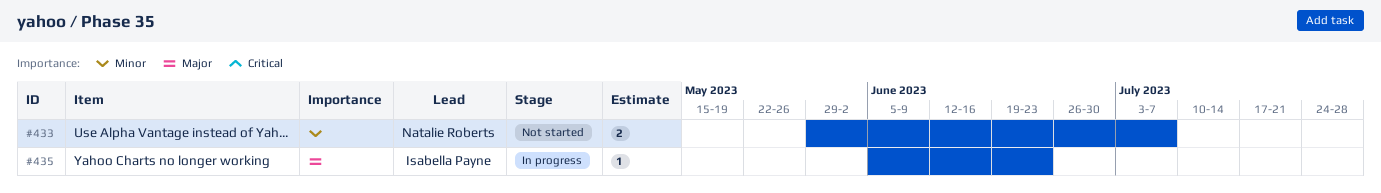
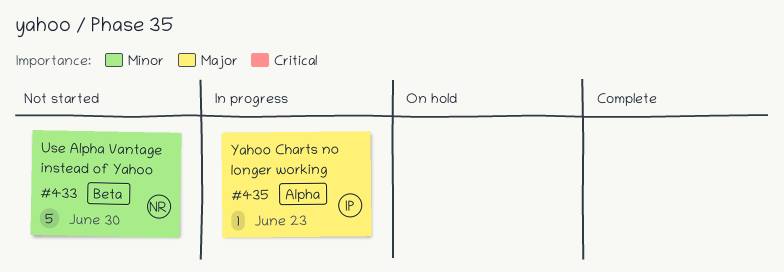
#433, estimate: 2 -> 5
#433, due: Jul 7 -> Jun 30

